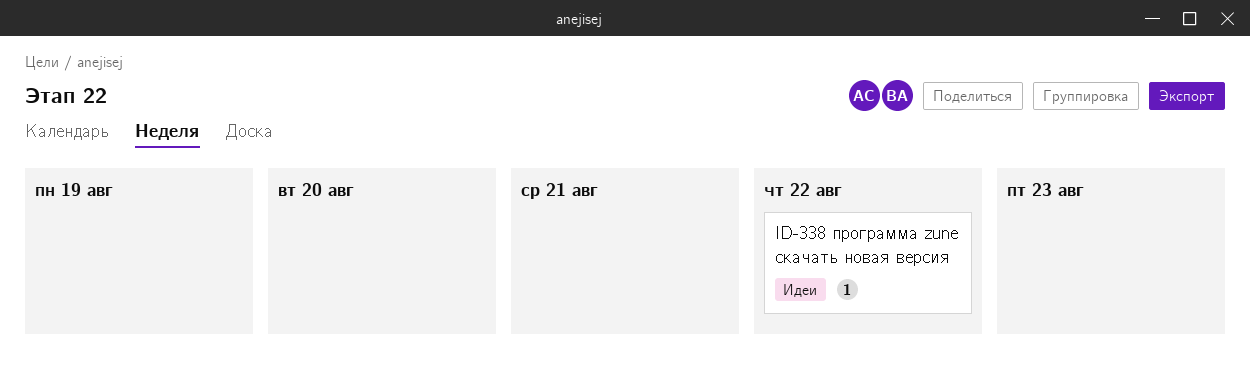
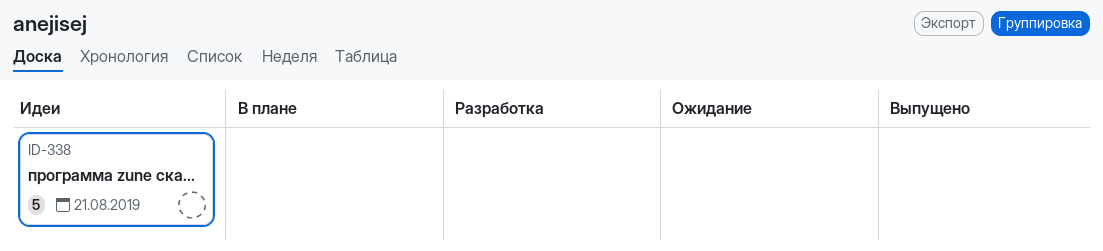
ID-338, estimate: 1 -> 5
ID-338, due: Aug 22 -> Aug 21

